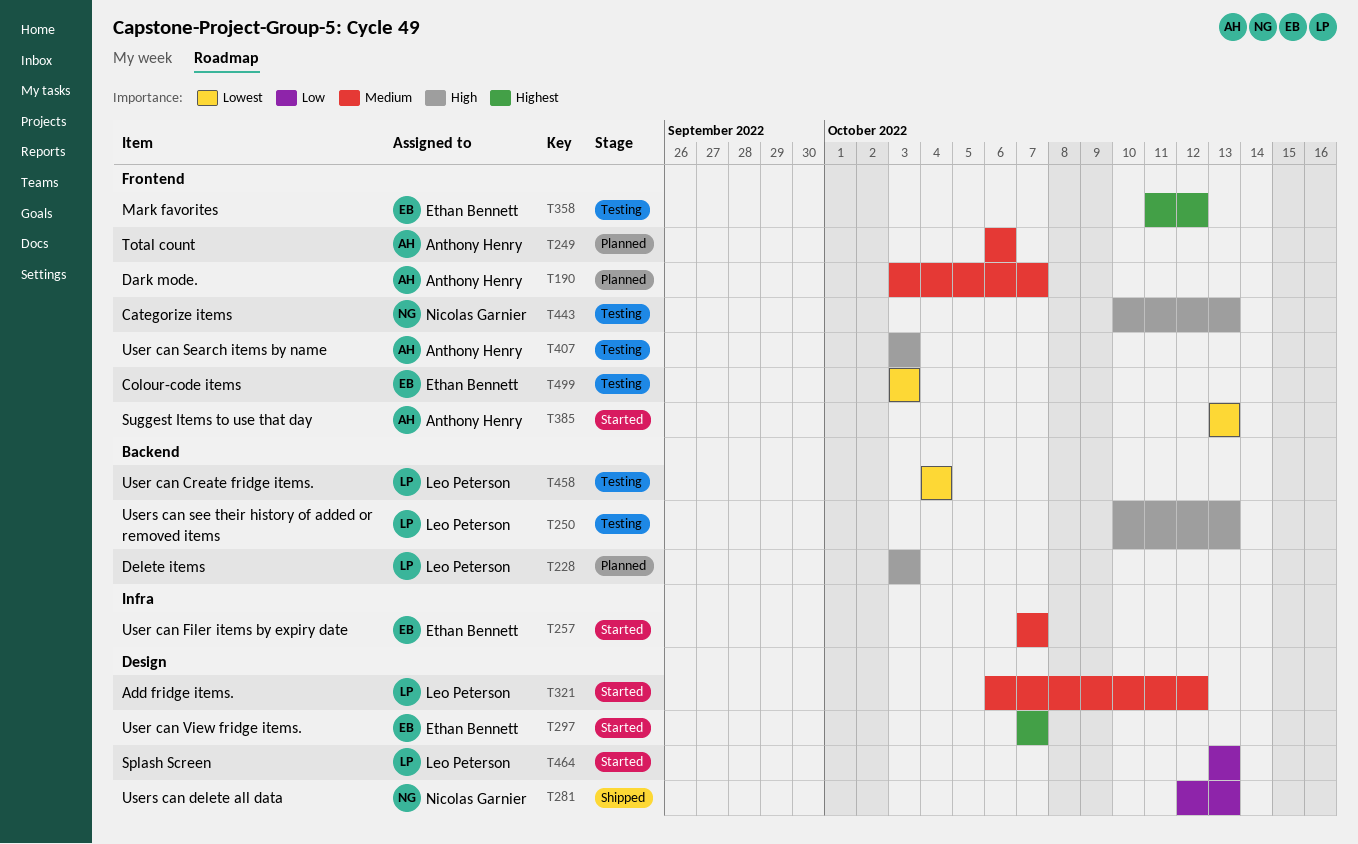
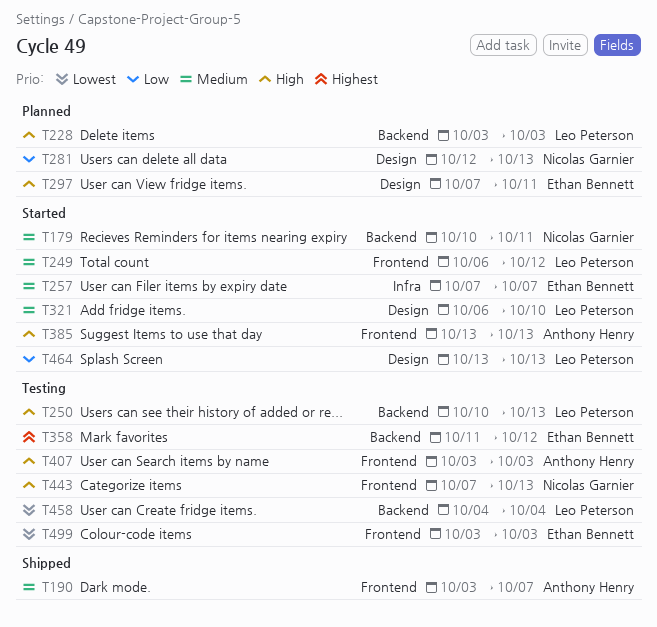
T179: none -> present
T190, status: Planned -> Shipped
T249, status: Planned -> Started
T249, owner: Anthony Henry -> Leo Peterson
T249, due: Oct 6 -> Oct 12
T281, status: Shipped -> Planned
T297, status: Started -> Planned
T297, priority: Highest -> High
T297, due: Oct 7 -> Oct 11
T321, due: Oct 12 -> Oct 10
T358, label: Frontend -> Backend
T385, priority: Lowest -> High
T443, start: Oct 10 -> Oct 7

